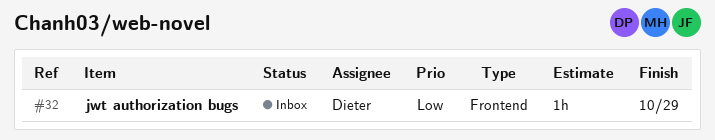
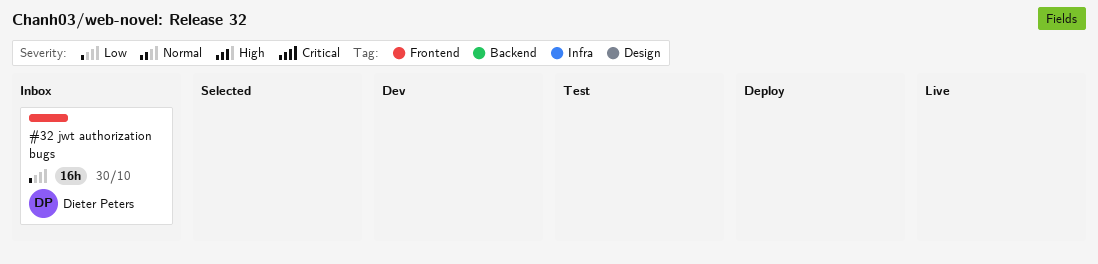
#32, estimate: 1h -> 16h
#32, due: Oct 29 -> Oct 30

